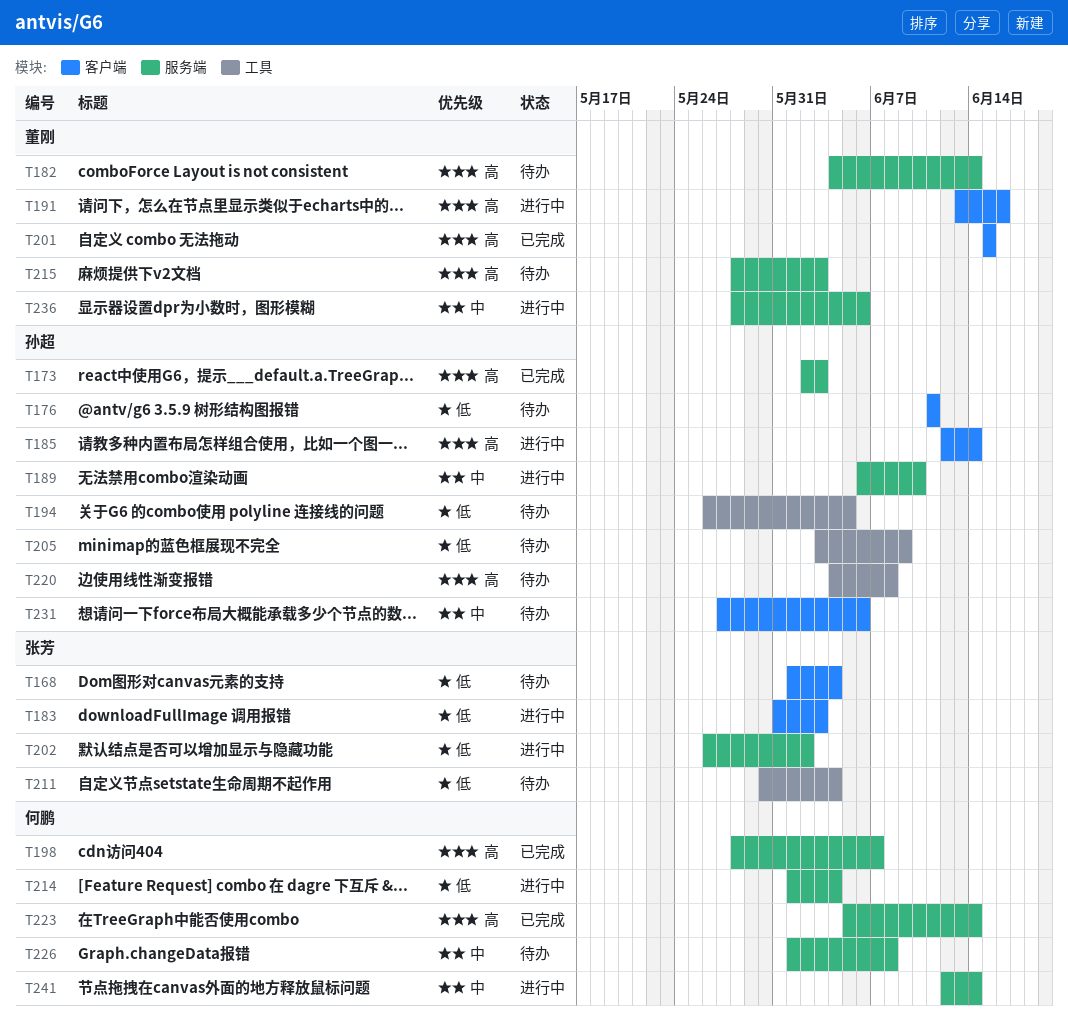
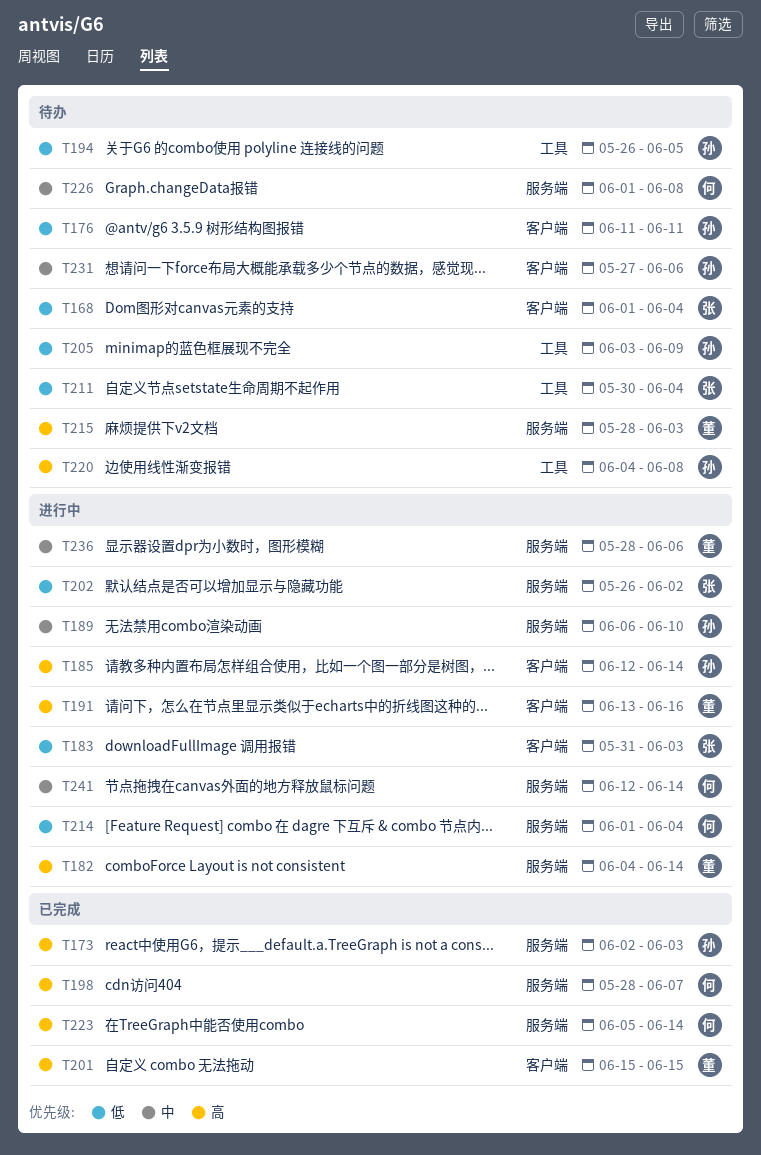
T182, status: 待办 -> 进行中

